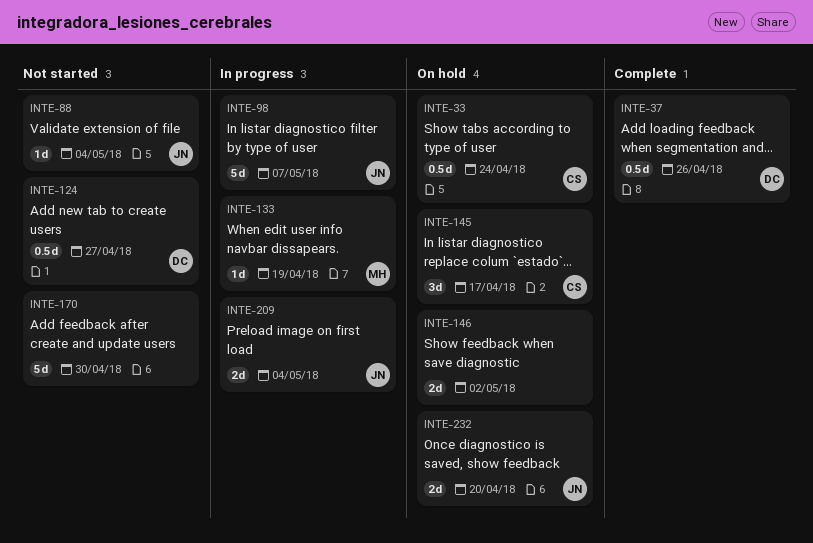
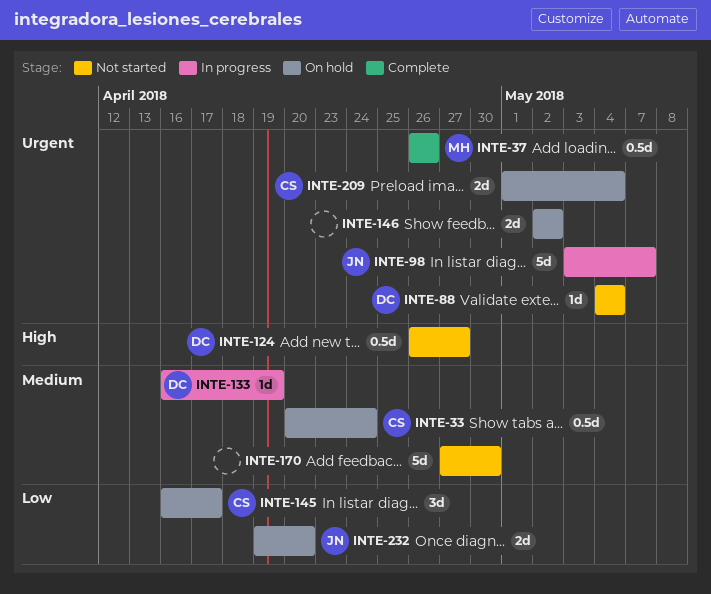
INTE-37, owner: DC -> MH
INTE-88, owner: JN -> DC
INTE-133, owner: MH -> DC
INTE-209, status: In progress -> On hold
INTE-209, owner: JN -> CS

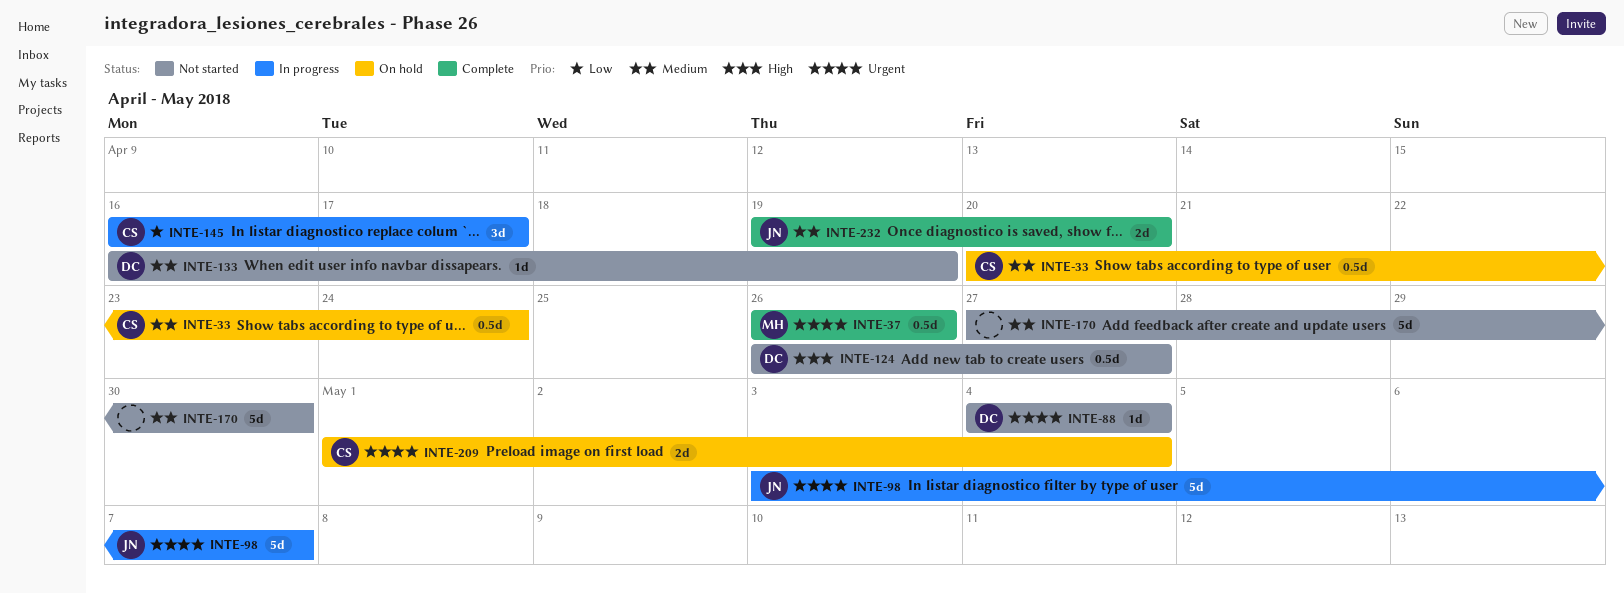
INTE-133, status: In progress -> Not started
INTE-145, status: On hold -> In progress
INTE-146: present -> none
INTE-232, status: On hold -> Complete
INTE-232, priority: Low -> Medium

